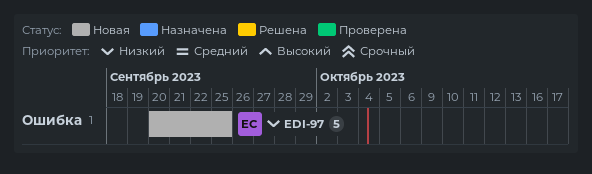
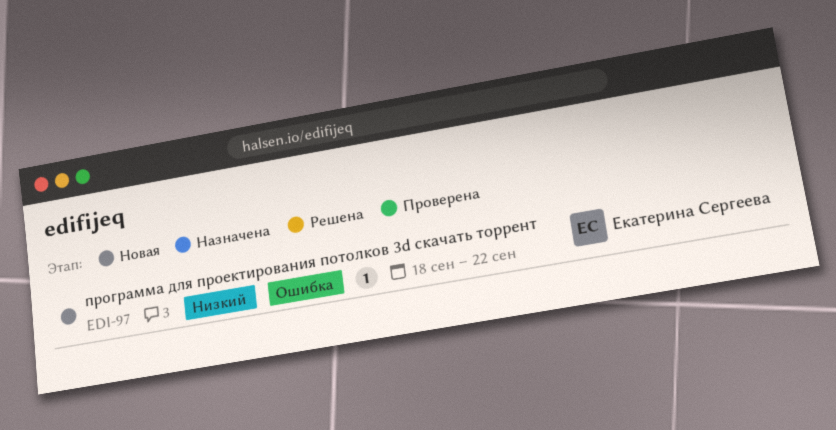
EDI-97, estimate: 5 -> 1
EDI-97, start: Sep 20 -> Sep 18
EDI-97, due: Sep 25 -> Sep 22

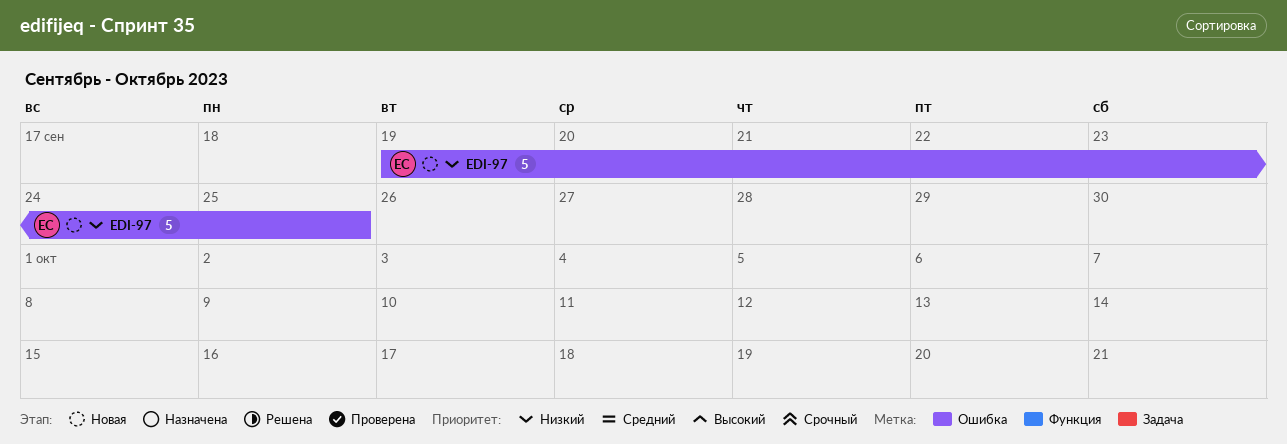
EDI-97, estimate: 1 -> 5
EDI-97, start: Sep 18 -> Sep 19
EDI-97, due: Sep 22 -> Sep 25

